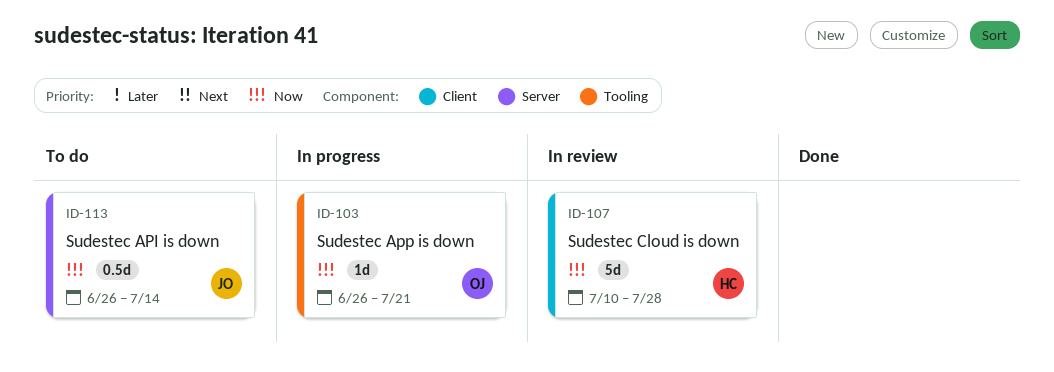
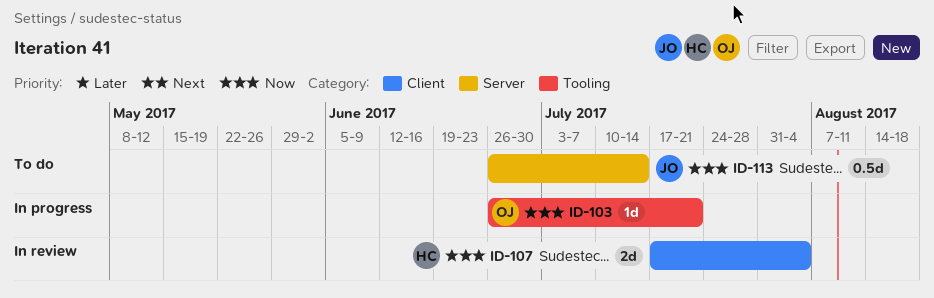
ID-107, estimate: 5d -> 2d
ID-107, start: Jul 10 -> Jul 17
ID-107, due: Jul 28 -> Aug 4

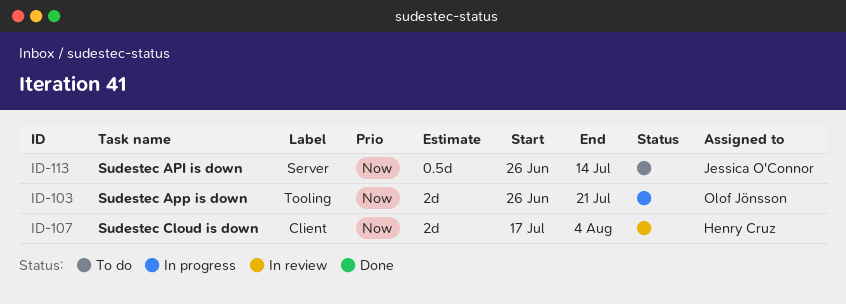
ID-103, estimate: 1d -> 2d

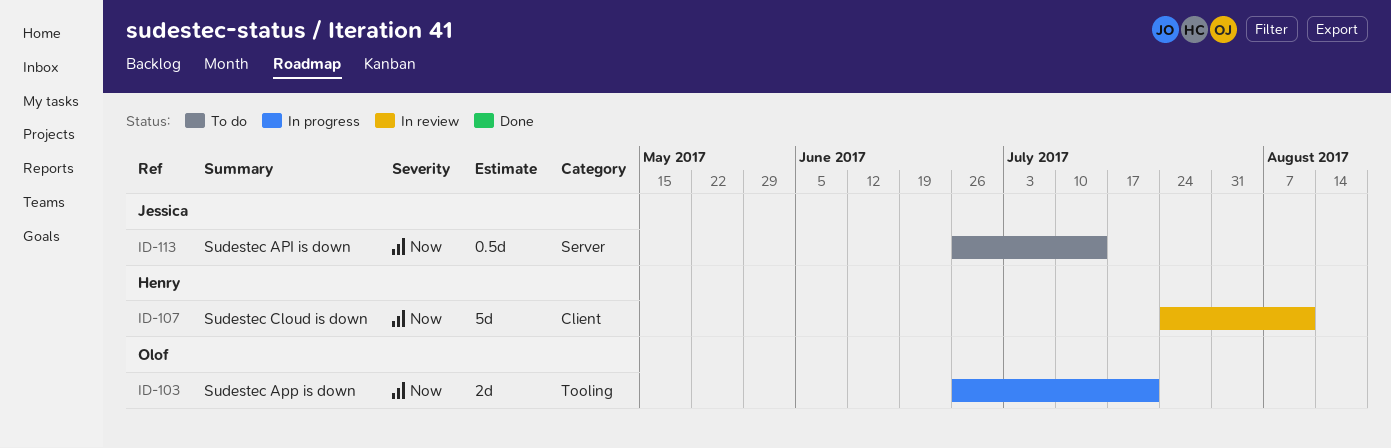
ID-107, estimate: 2d -> 5d
ID-107, start: Jul 17 -> Jul 24
ID-107, due: Aug 4 -> Aug 11

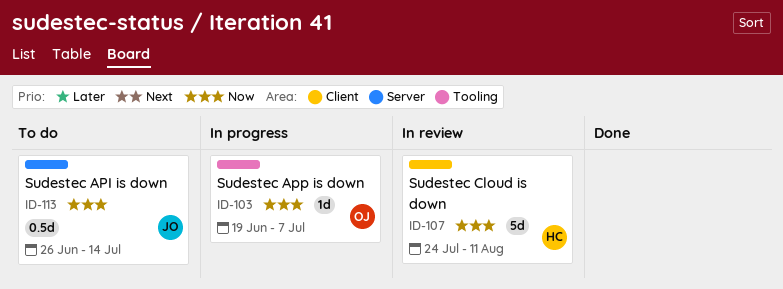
ID-103, estimate: 2d -> 1d
ID-103, start: Jun 26 -> Jun 19
ID-103, due: Jul 21 -> Jul 7

